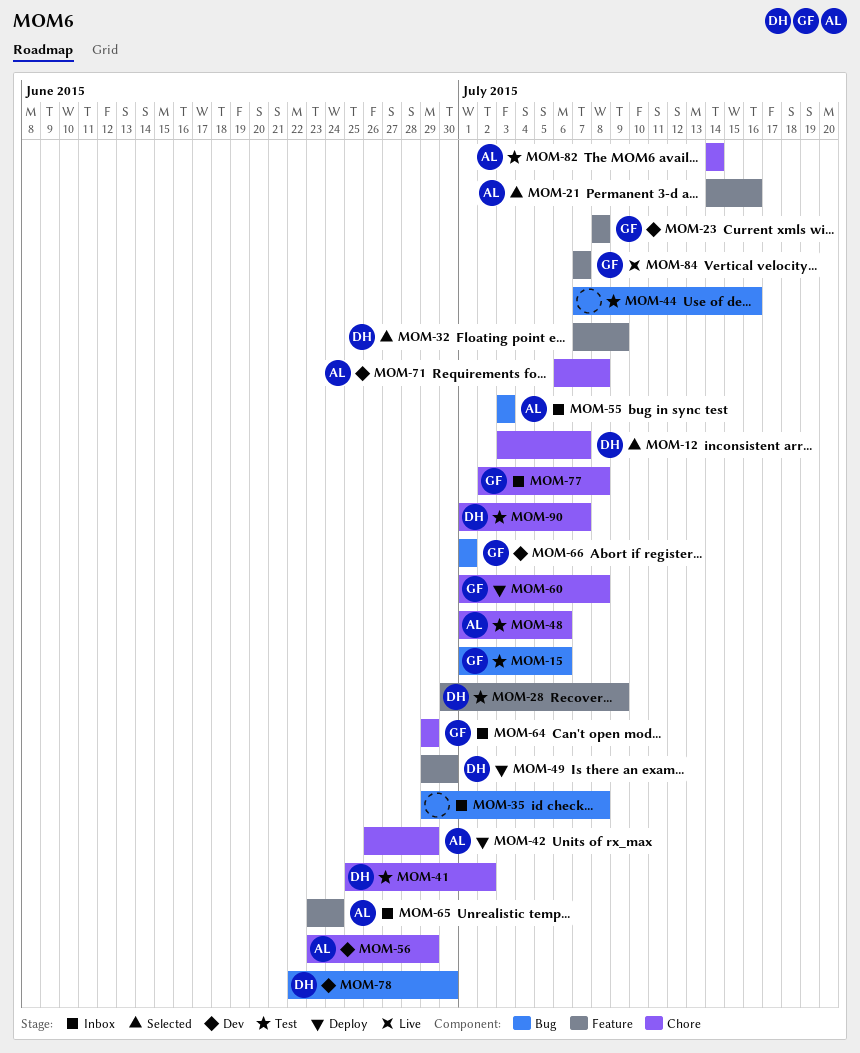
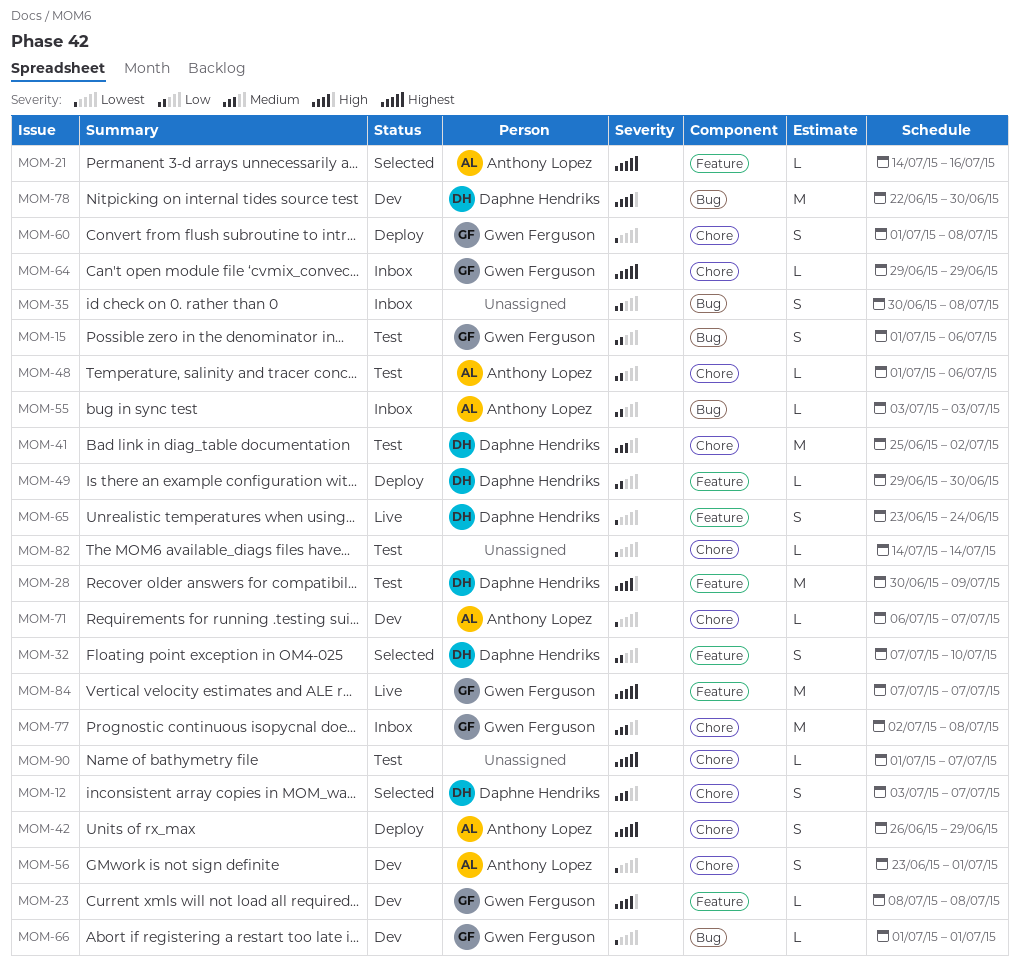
MOM-32, due: Jul 9 -> Jul 10
MOM-35, start: Jun 29 -> Jun 30
MOM-44: present -> none
MOM-56, due: Jun 29 -> Jul 1
MOM-65, status: Inbox -> Live
MOM-65, owner: Anthony Lopez -> Daphne Hendriks
MOM-71, due: Jul 8 -> Jul 7
MOM-82, owner: Anthony Lopez -> none
MOM-90, owner: Daphne Hendriks -> none

